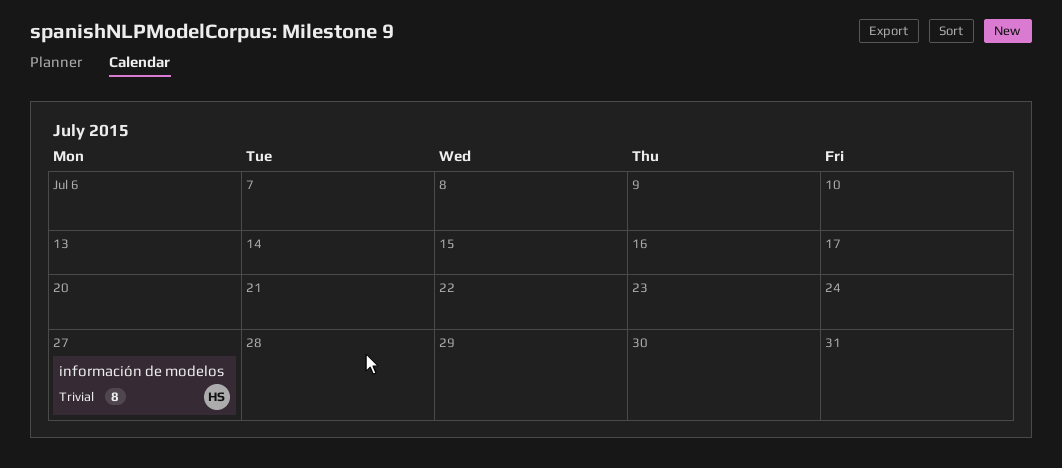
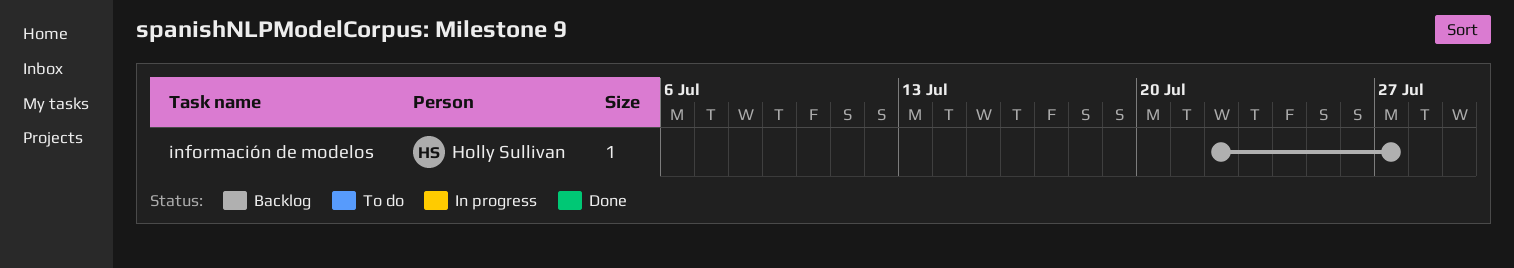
información de modelos, estimate: 8 -> 1

